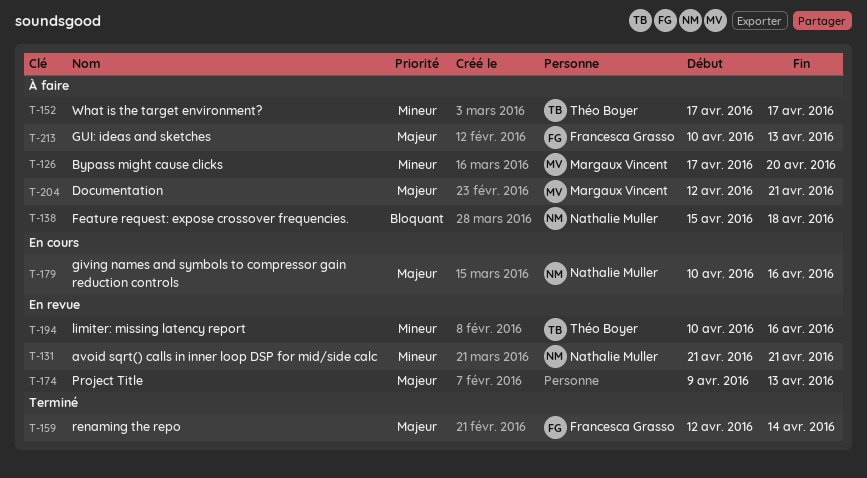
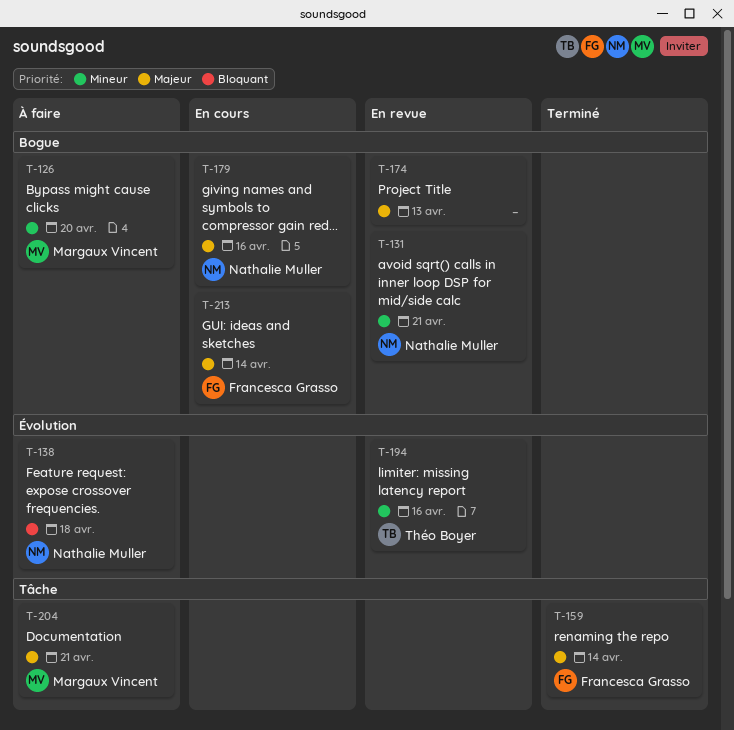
T-152: present -> none
T-213, status: À faire -> En cours
T-213, due: Apr 13 -> Apr 14

